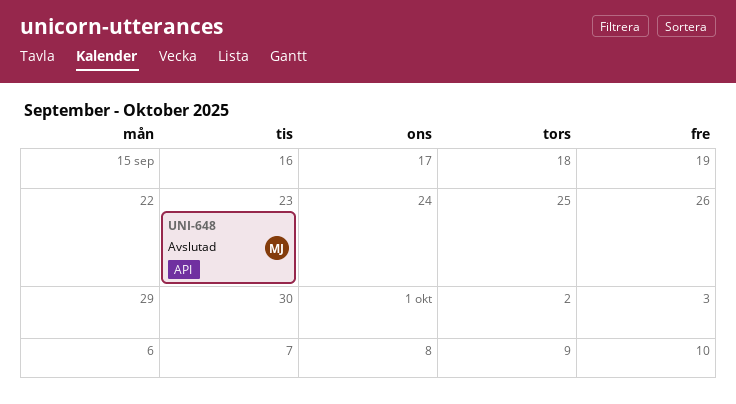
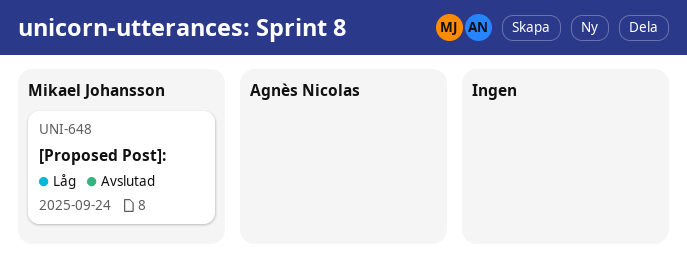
UNI-648, due: Sep 23 -> Sep 24

